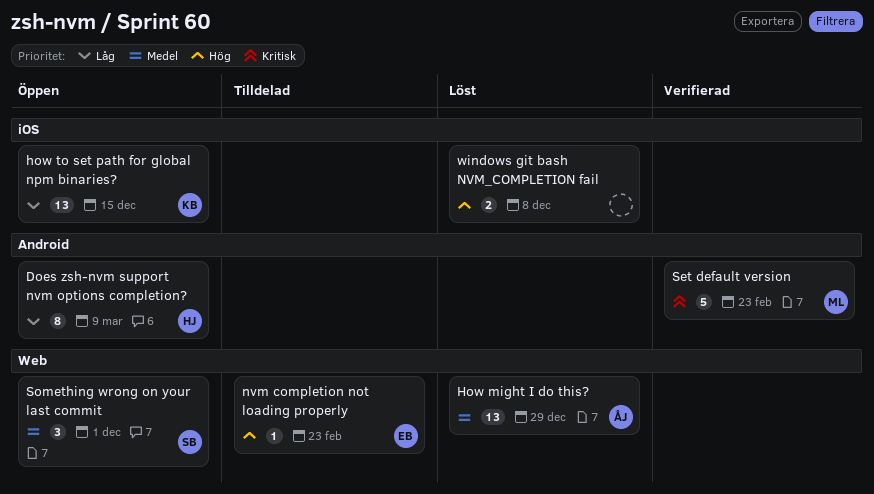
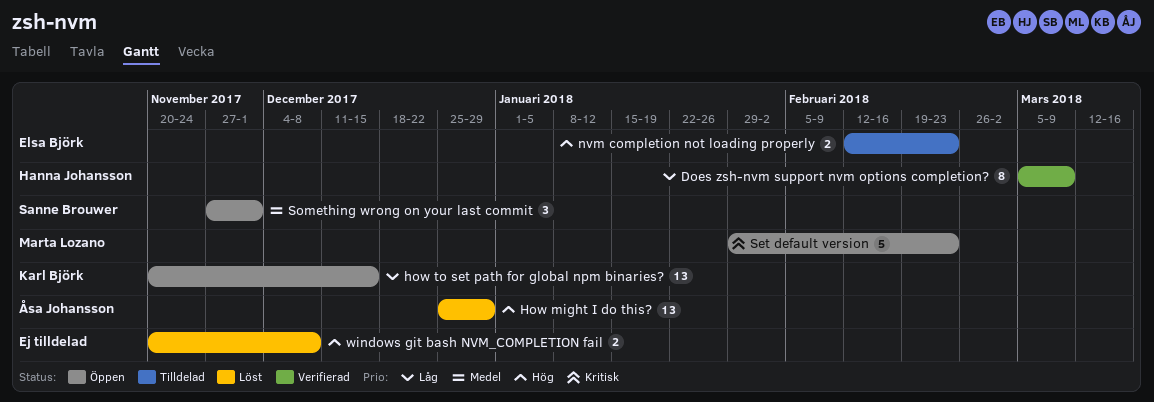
Does zsh-nvm support nvm options completion?, status: Öppen -> Verifierad
How might I do this?, priority: Medel -> Hög
nvm completion not loading properly, estimate: 1 -> 2
Set default version, status: Verifierad -> Öppen

